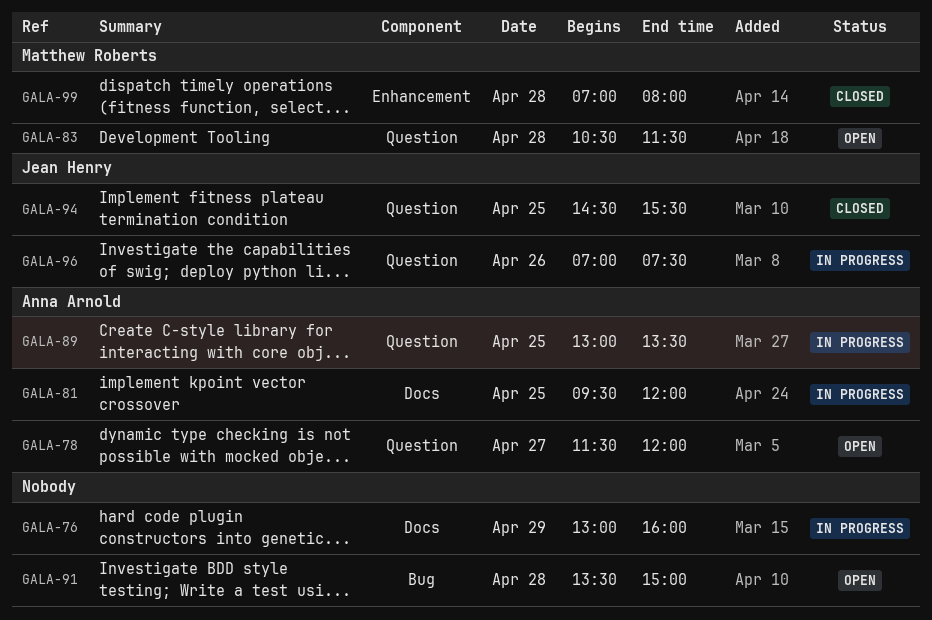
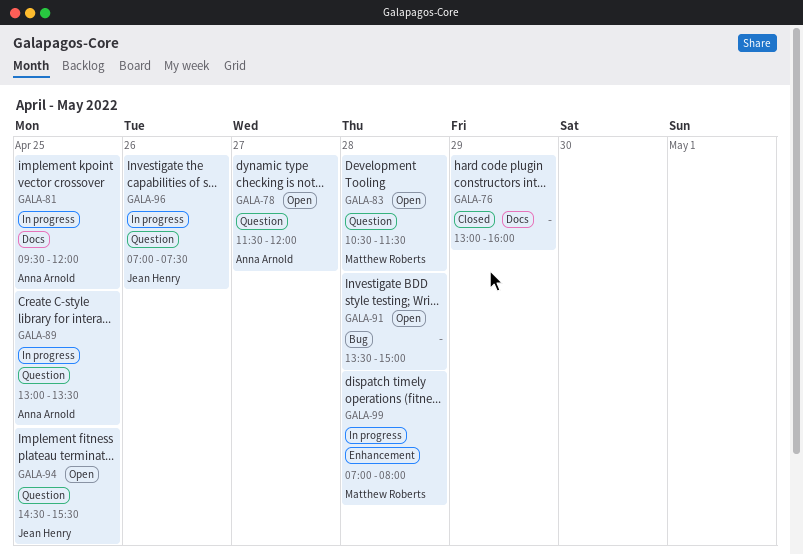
GALA-76, status: In progress -> Closed
GALA-94, status: Closed -> Open
GALA-99, status: Closed -> In progress

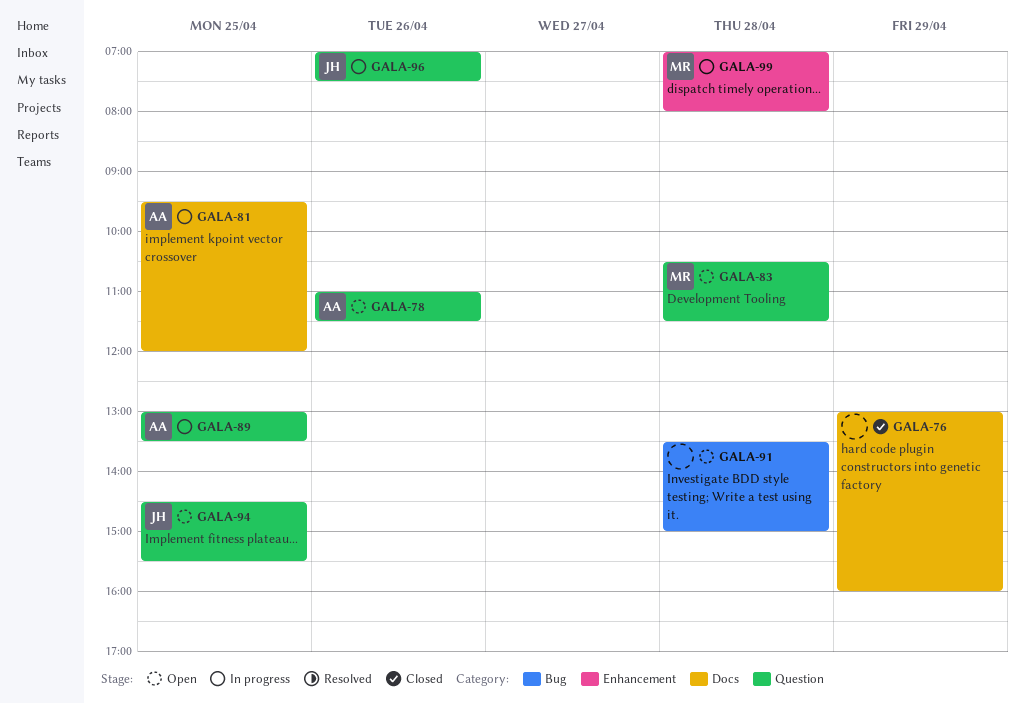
GALA-78, day: Apr 27 -> Apr 26
GALA-78, begins: 11:30 -> 11:00
GALA-78, ends: 12:00 -> 11:30

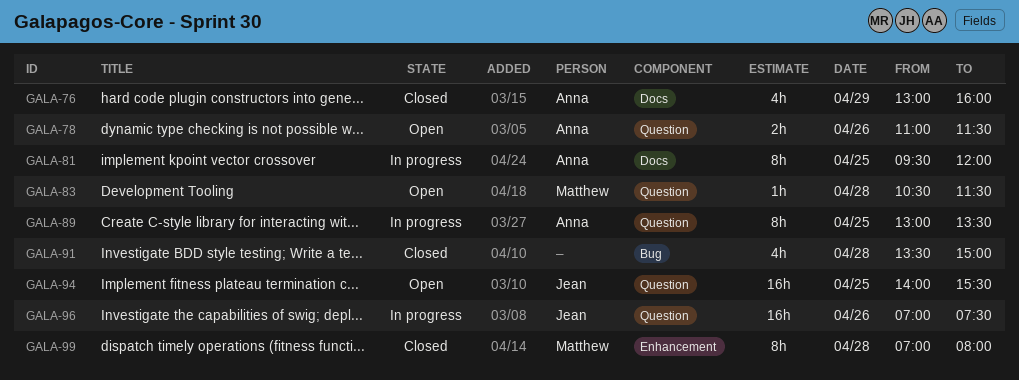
GALA-76, owner: none -> Anna
GALA-91, status: Open -> Closed
GALA-94, begins: 14:30 -> 14:00
GALA-99, status: In progress -> Closed

